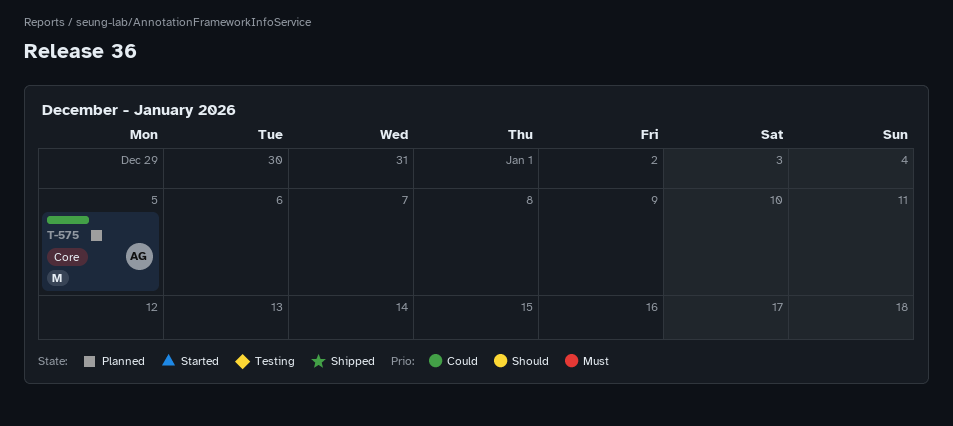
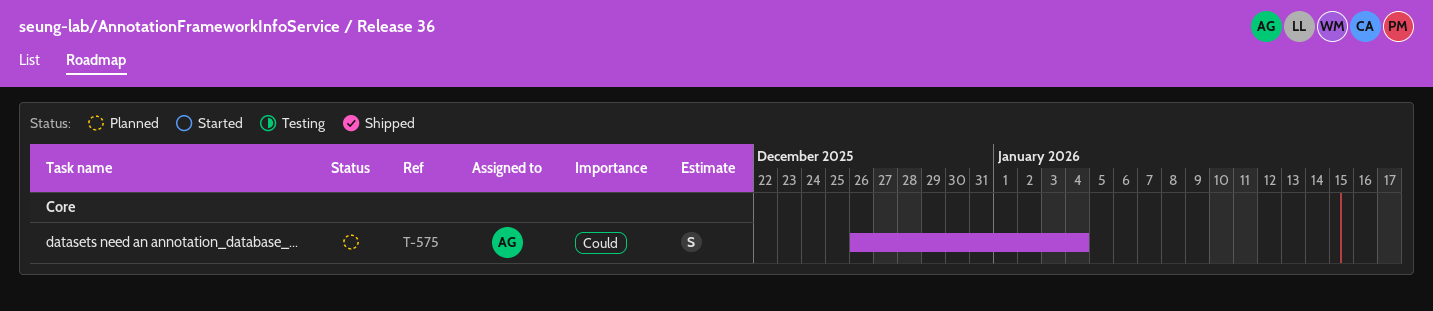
T-575, estimate: M -> S
T-575, due: Jan 5 -> Jan 4

